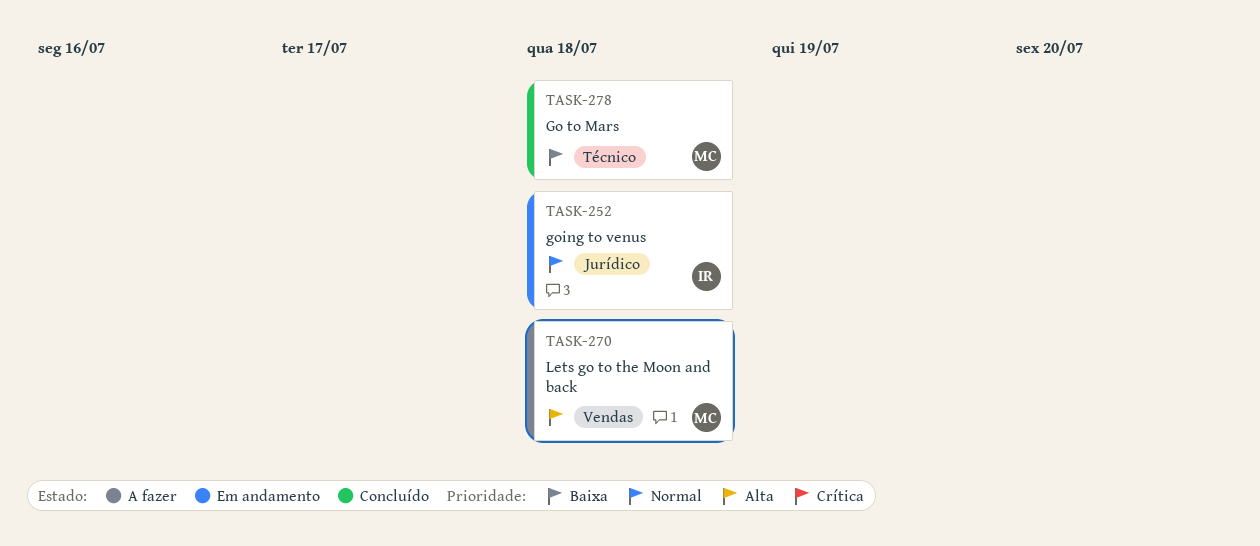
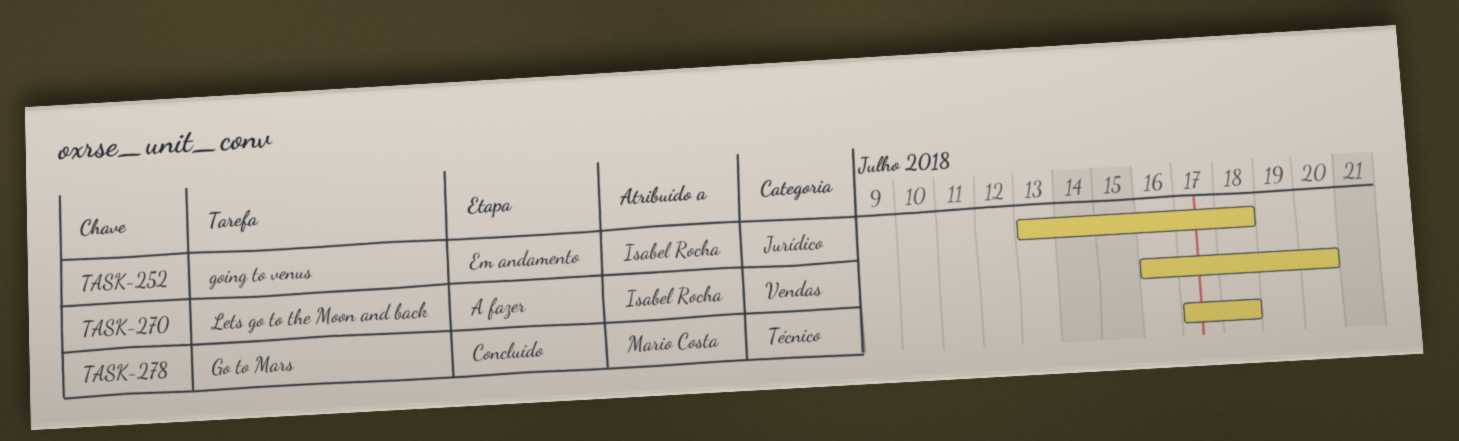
TASK-270, owner: Mario Costa -> Isabel Rocha
TASK-270, due: Jul 18 -> Jul 20

